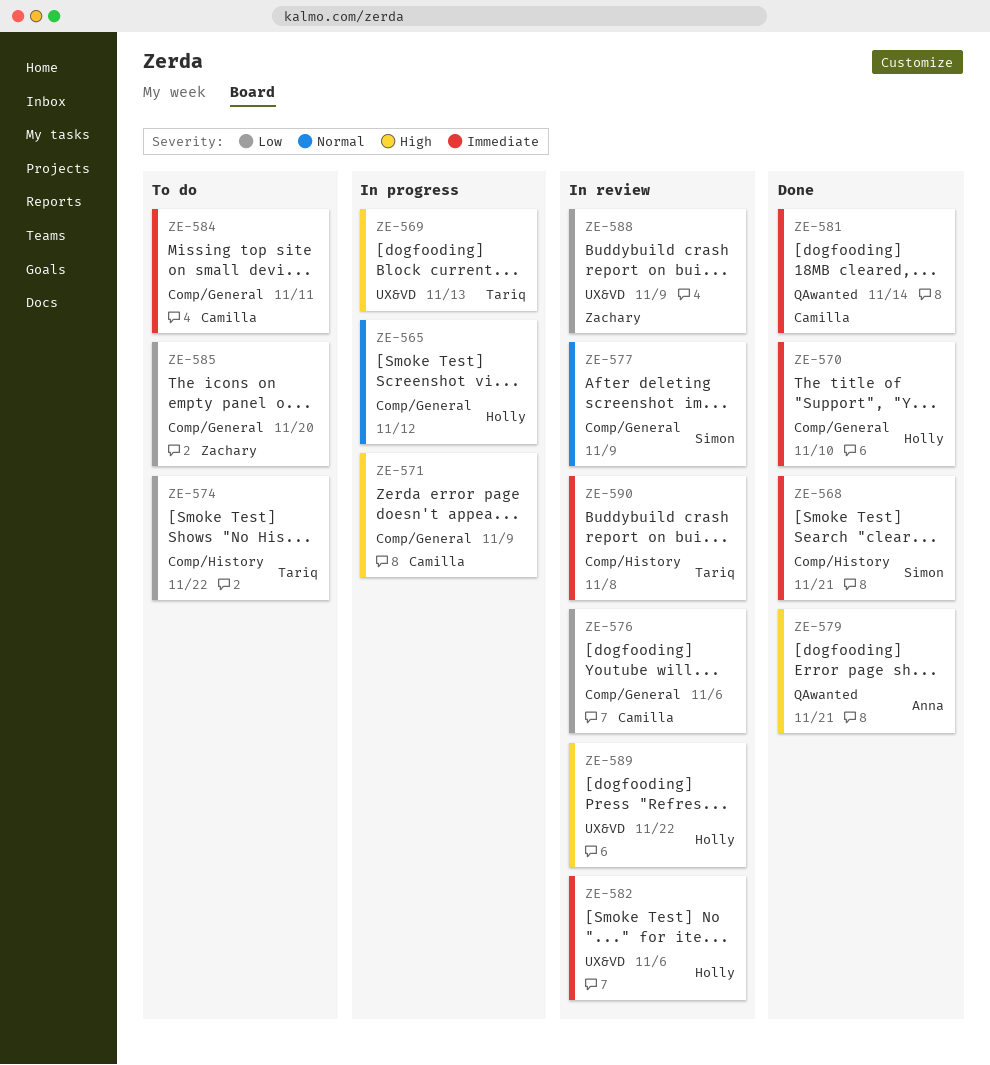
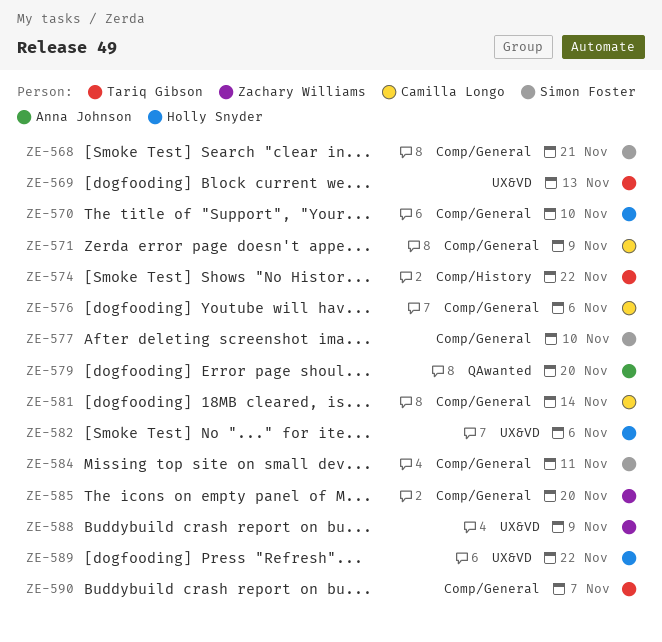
ZE-565: present -> none
ZE-568, label: Comp/History -> Comp/General
ZE-577, due: Nov 9 -> Nov 10
ZE-579, due: Nov 21 -> Nov 20
ZE-581, label: QAwanted -> Comp/General
ZE-584, owner: Camilla Longo -> Simon Foster
ZE-590, label: Comp/History -> Comp/General
ZE-590, due: Nov 8 -> Nov 7

